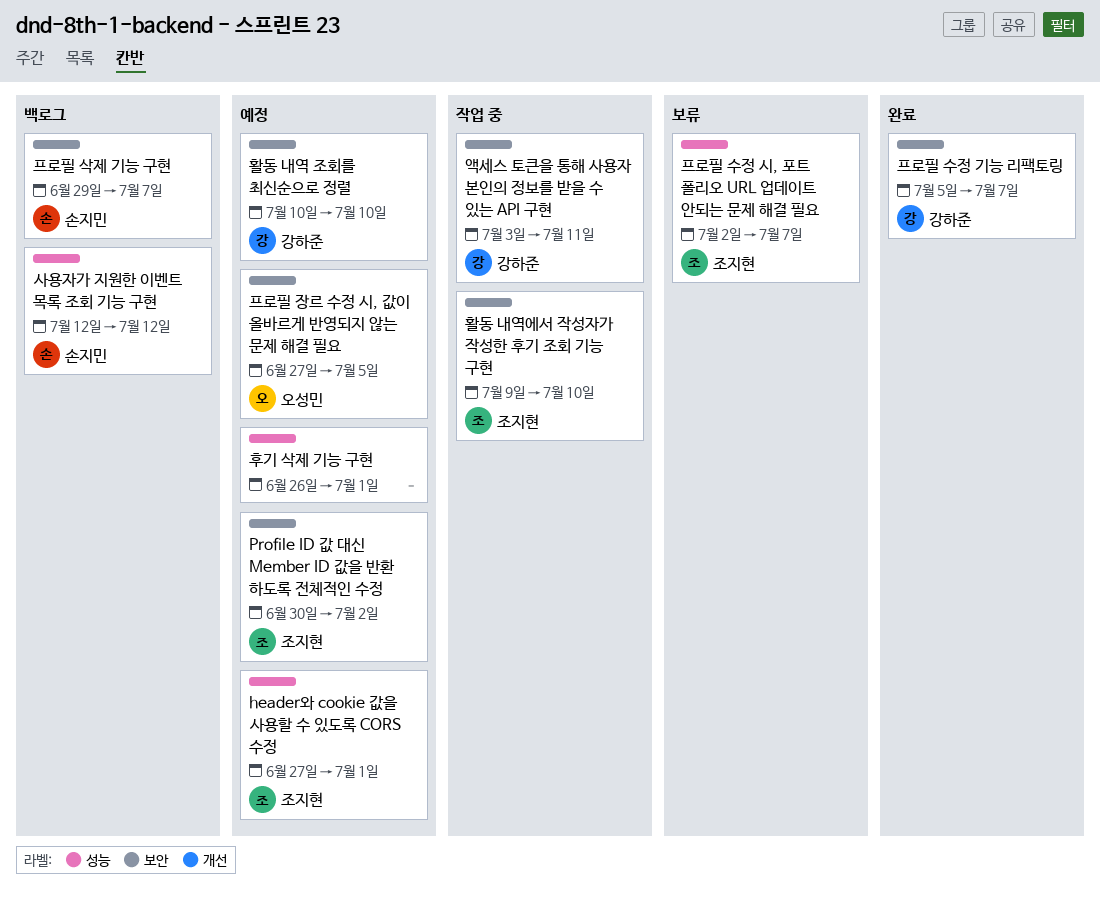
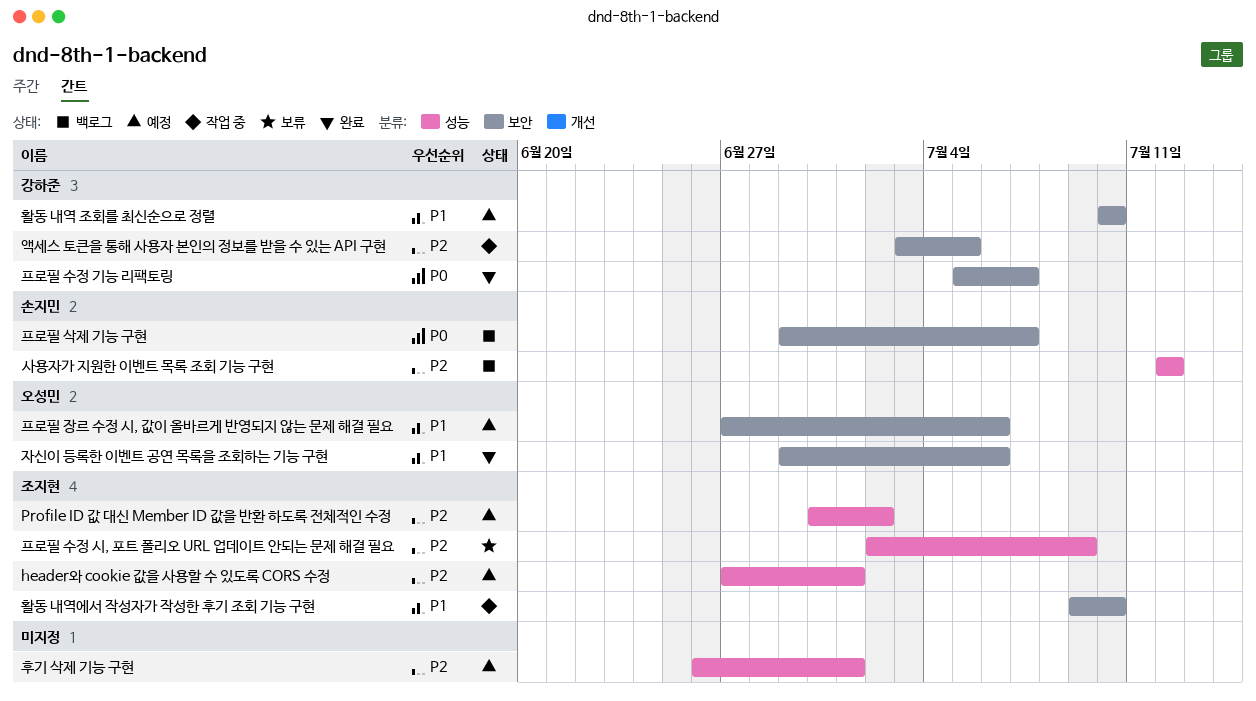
Profile ID 값 대신 Member ID 값을 반환 하도록 전체적인 수정, label: 보안 -> 성능
액세스 토큰을 통해 사용자 본인의 정보를 받을 수 있는 API 구현, due: Jul 11 -> Jul 5
자신이 등록한 이벤트 공연 목록을 조회하는 기능 구현: none -> present
프로필 수정 시, 포트 폴리오 URL 업데이트 안되는 문제 해결 필요, due: Jul 7 -> Jul 9
프로필 장르 수정 시, 값이 올바르게 반영되지 않는 문제 해결 필요, due: Jul 5 -> Jul 6

